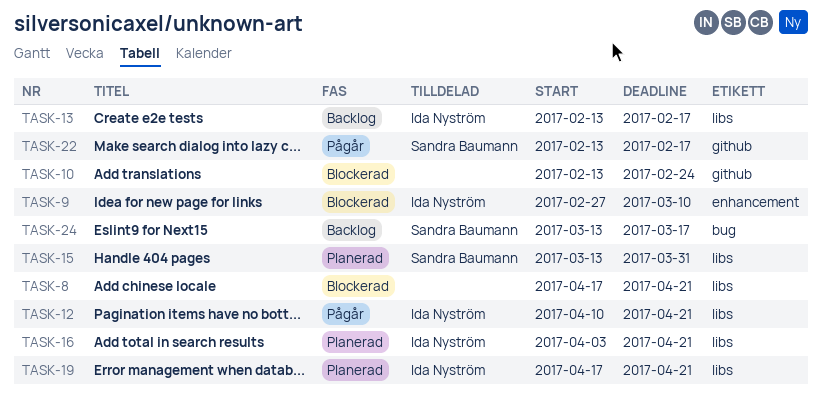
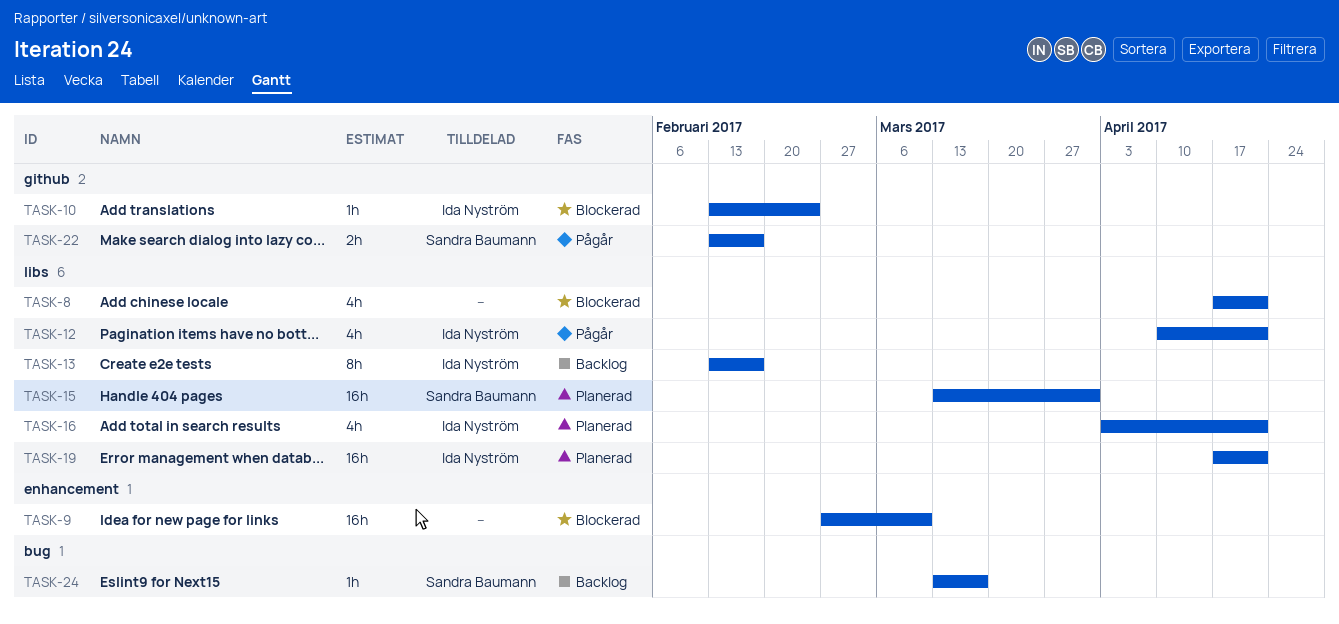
TASK-9, owner: Ida Nyström -> none
TASK-10, owner: none -> Ida Nyström

